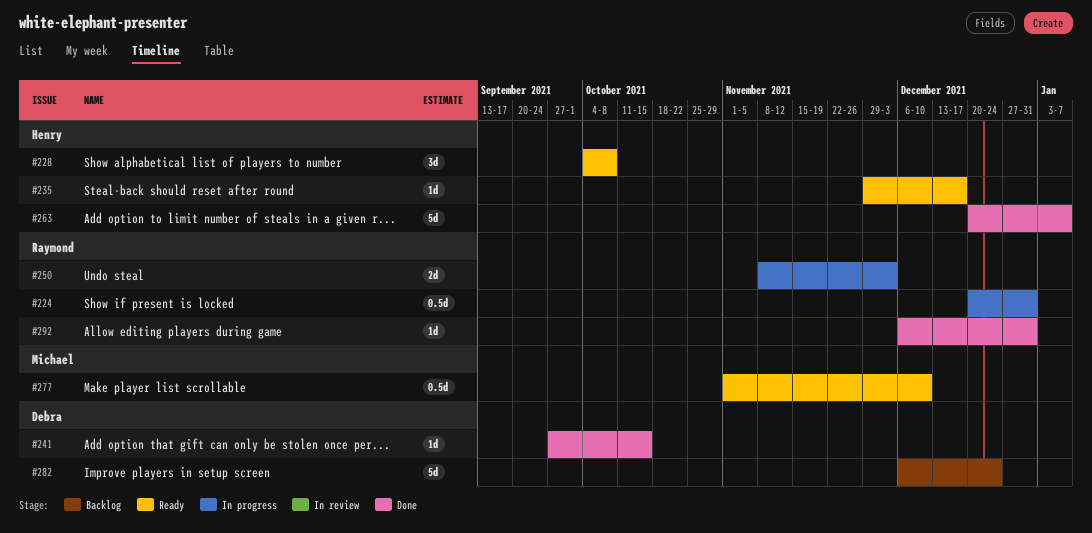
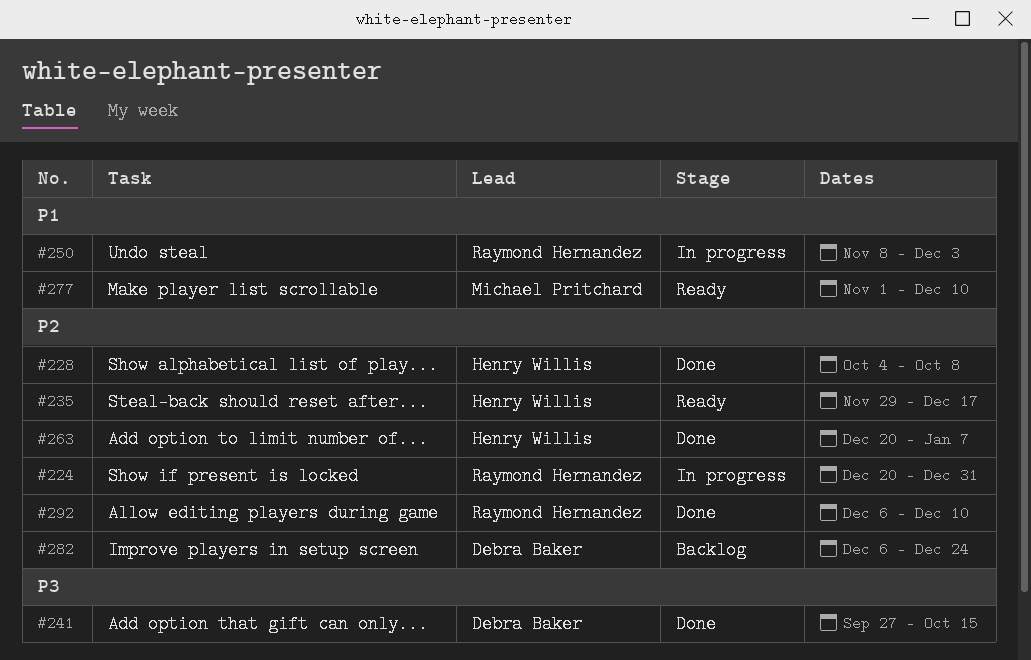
#228, status: Ready -> Done
#292, due: Dec 31 -> Dec 10

